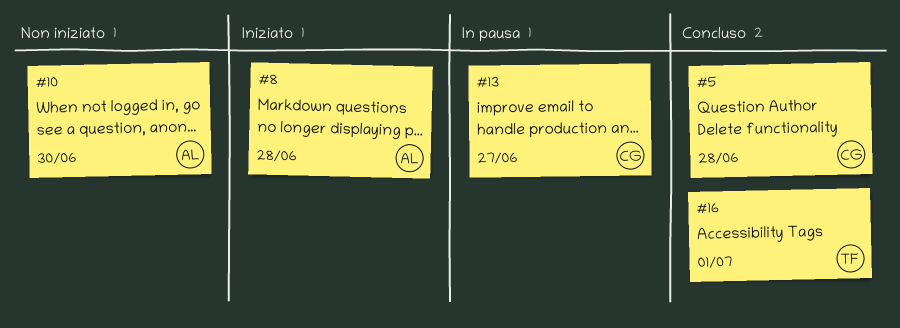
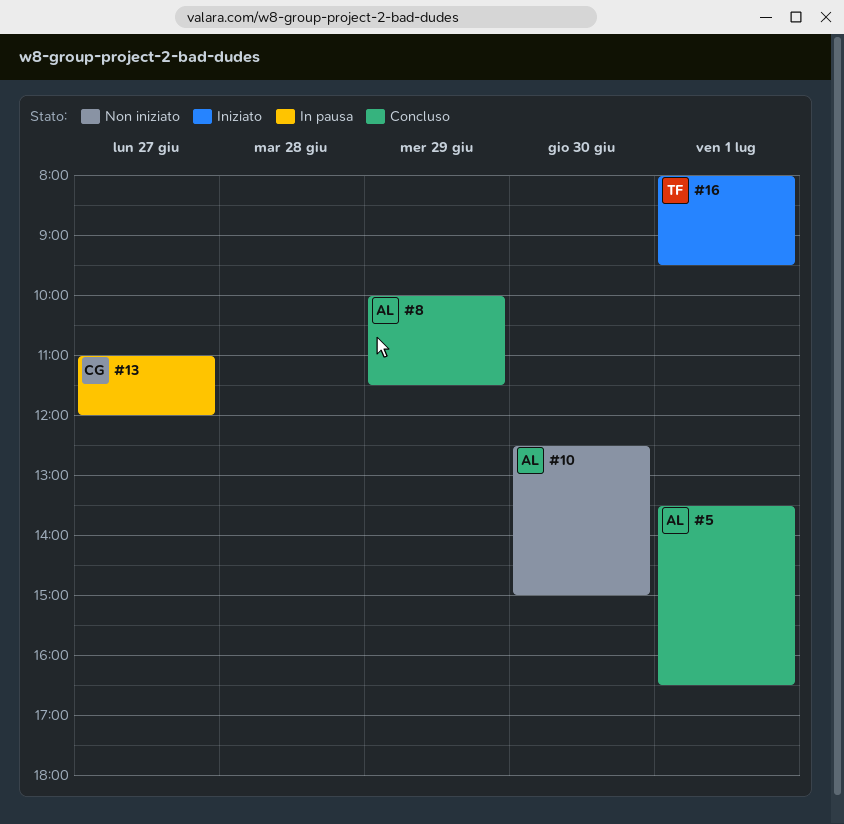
#5, owner: CG -> AL
#5, day: Jun 28 -> Jul 1
#8, status: Iniziato -> Concluso
#8, day: Jun 28 -> Jun 29
#16, status: Concluso -> Iniziato

